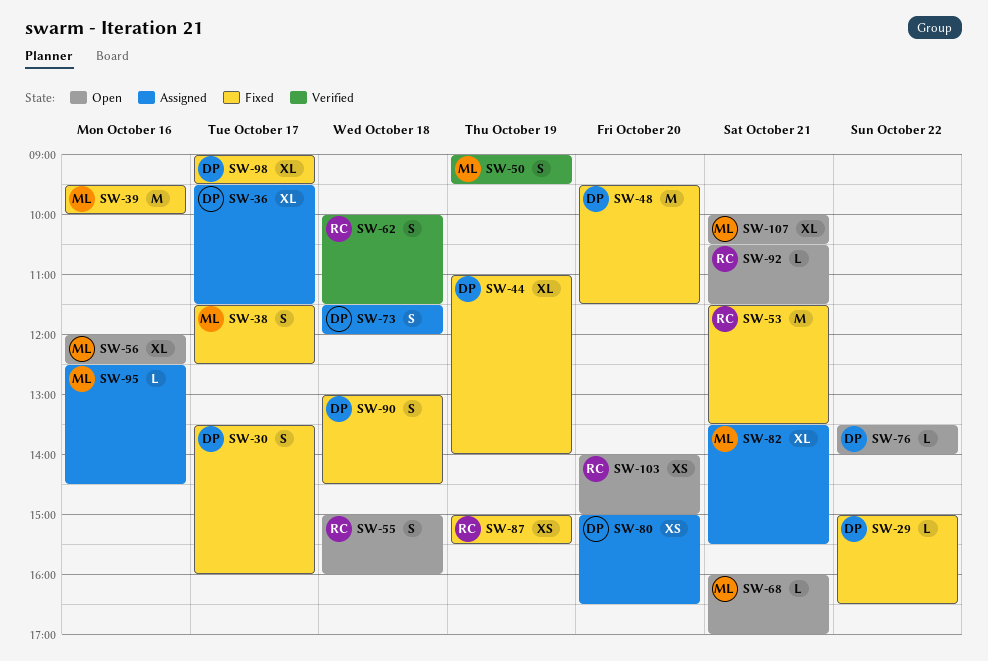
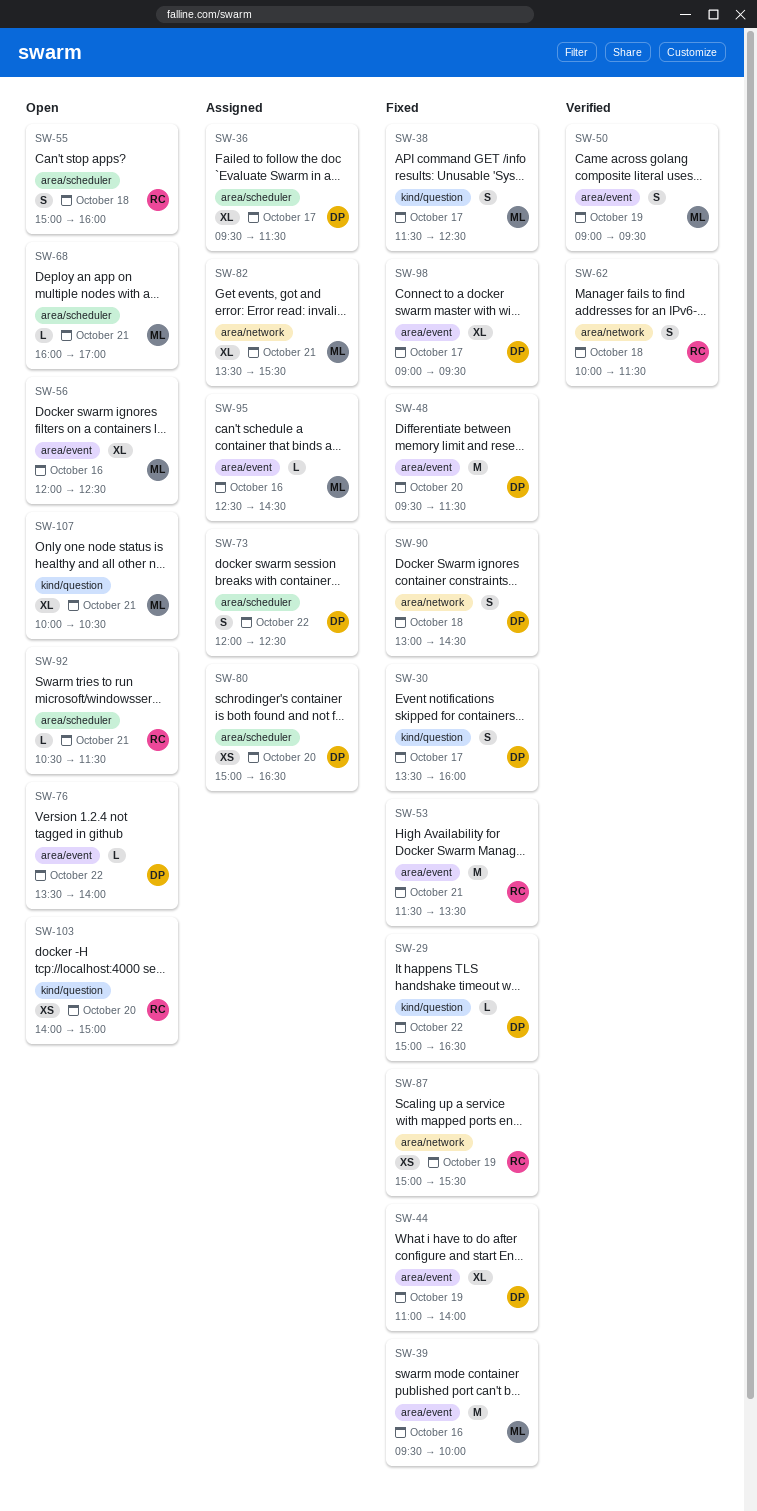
SW-73, day: Oct 18 -> Oct 22
SW-73, begins: 11:30 -> 12:00
SW-73, ends: 12:00 -> 12:30

